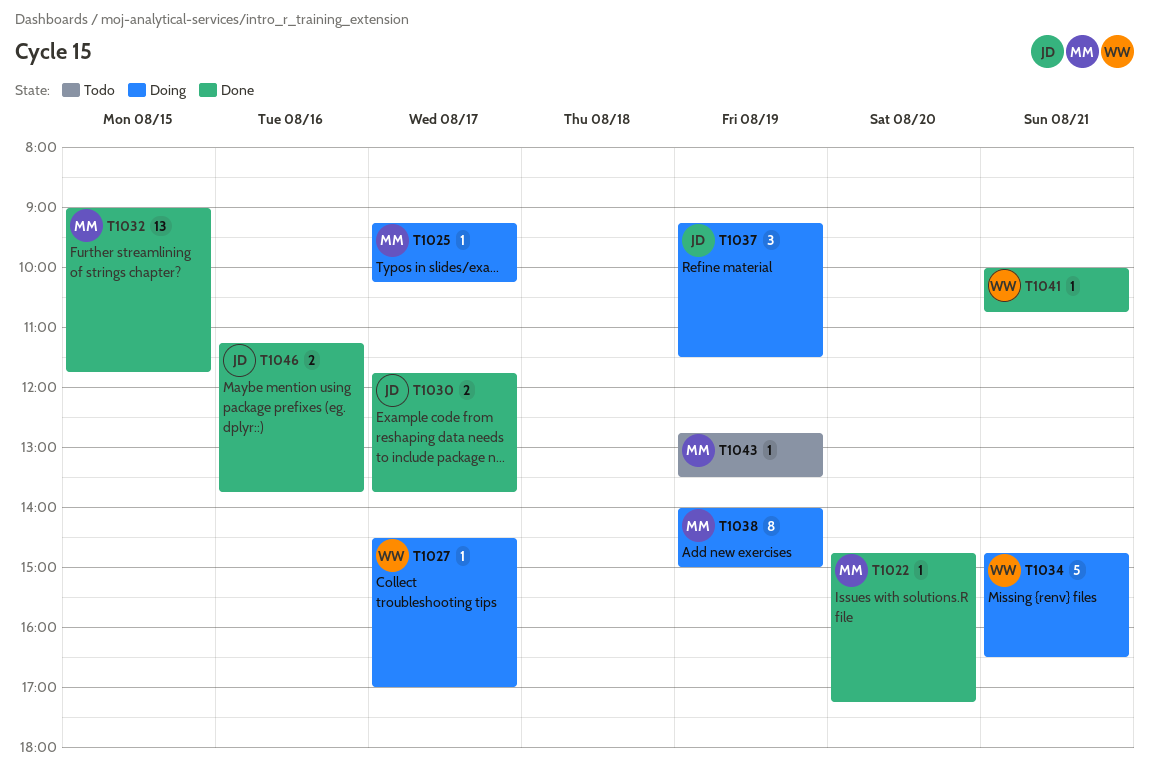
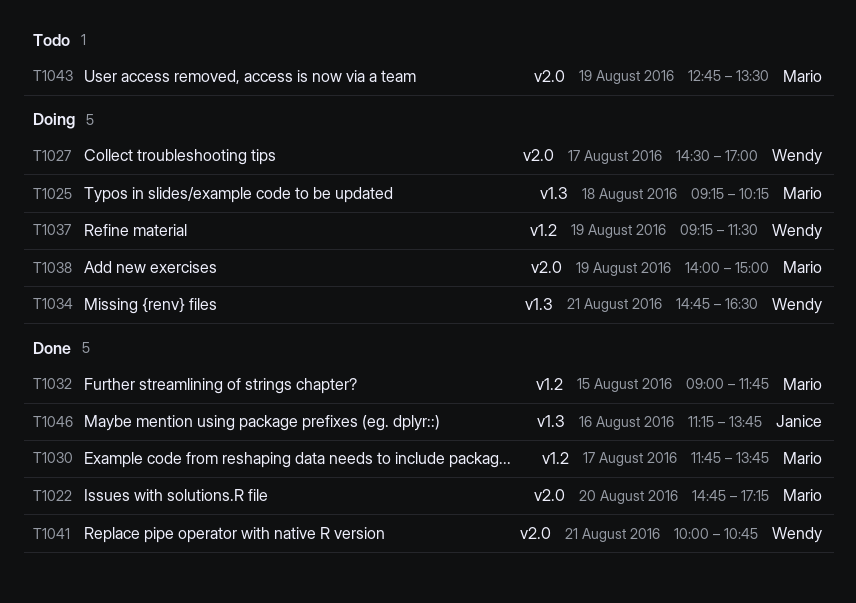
T1025, day: Aug 17 -> Aug 18
T1030, owner: Janice -> Mario
T1037, owner: Janice -> Wendy

